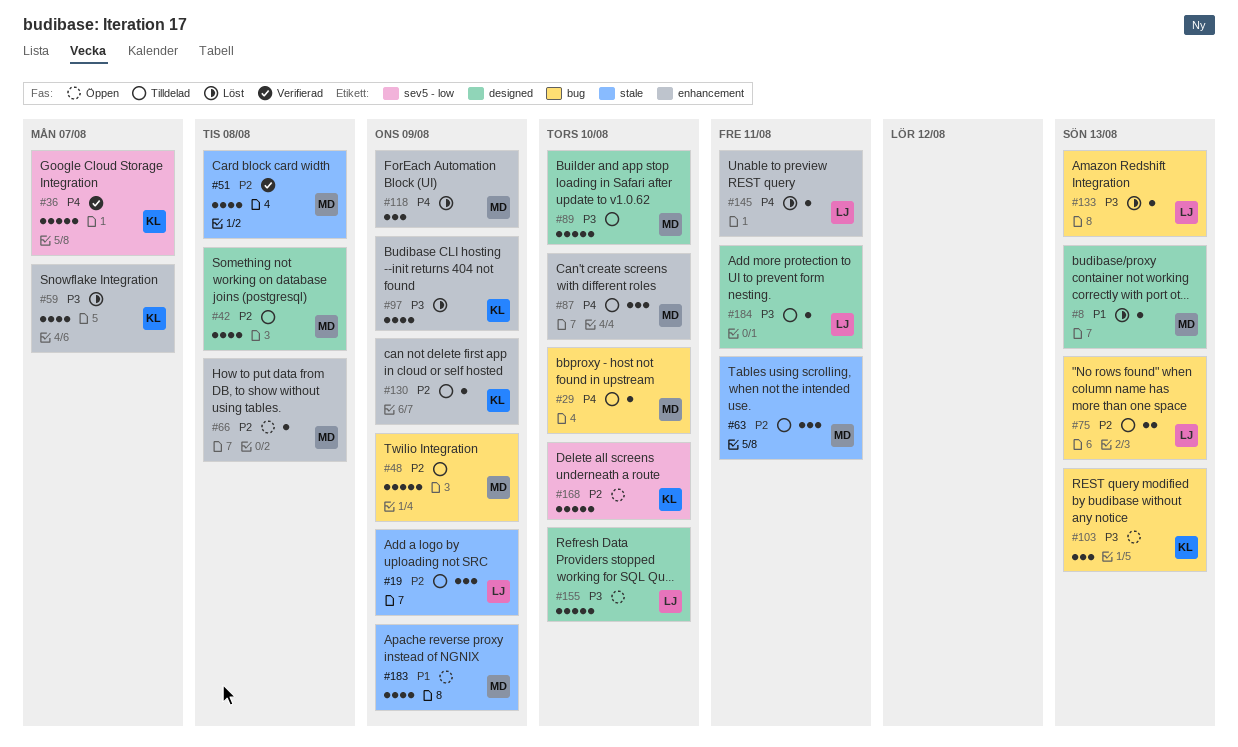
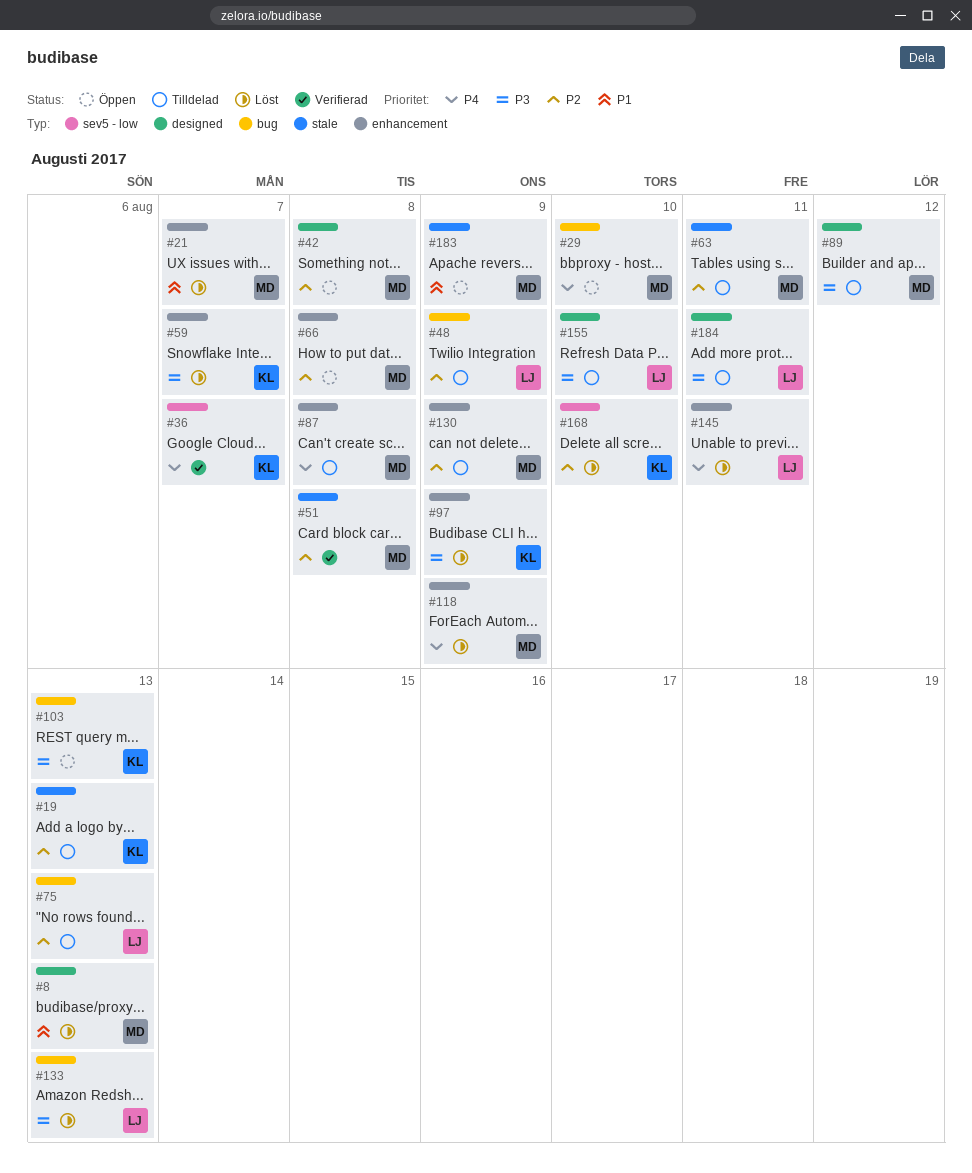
#19, owner: LJ -> KL
#19, due: Aug 9 -> Aug 13
#21: none -> present
#29, status: Tilldelad -> Öppen
#42, status: Tilldelad -> Öppen
#48, owner: MD -> LJ
#87, due: Aug 10 -> Aug 8
#89, due: Aug 10 -> Aug 12
#130, owner: KL -> MD
#155, status: Öppen -> Tilldelad
#168, status: Öppen -> Löst

